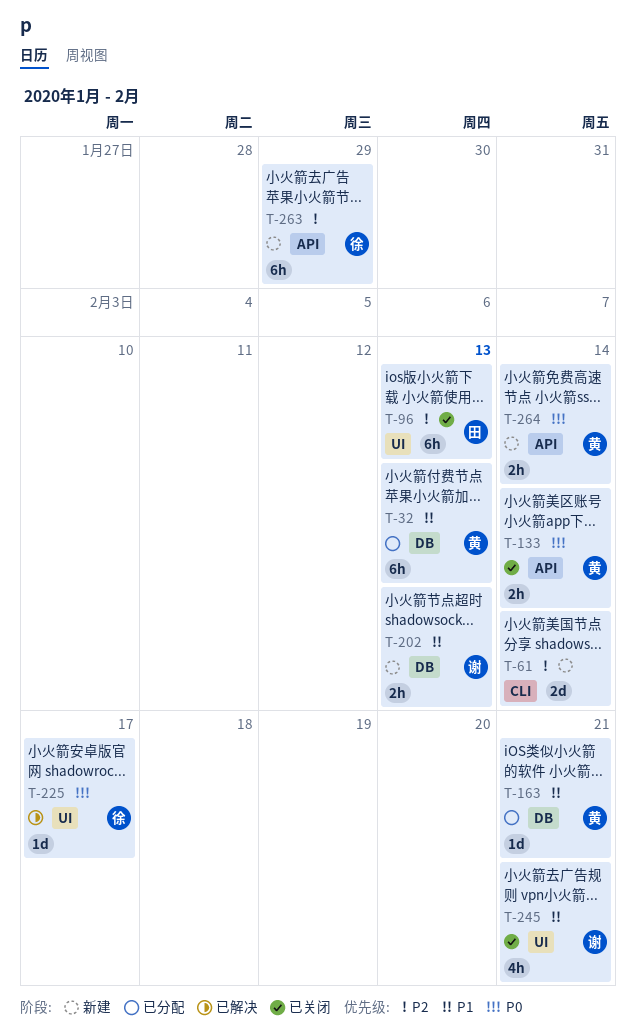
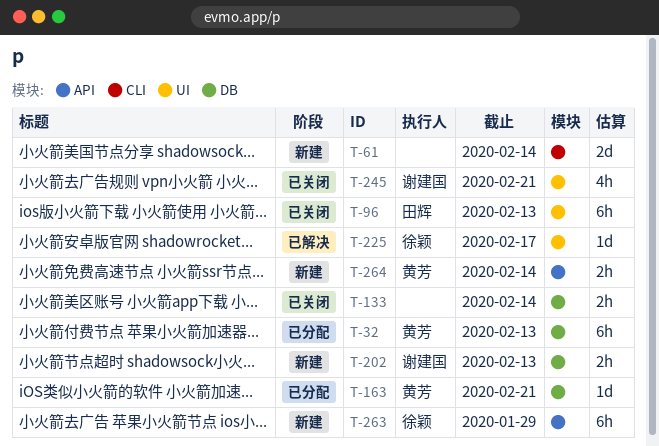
T-133, owner: 黄芳 -> none
T-133, label: API -> DB

